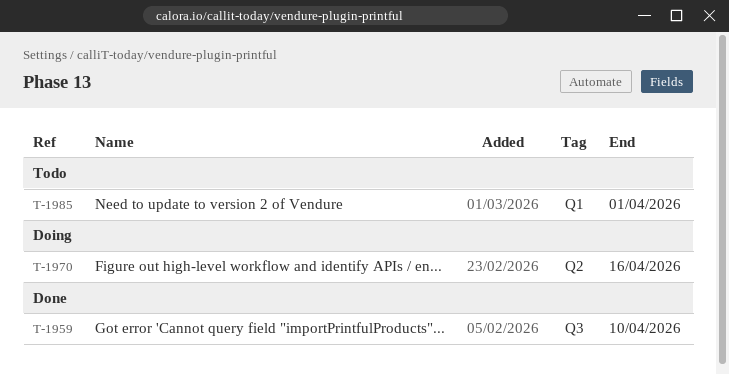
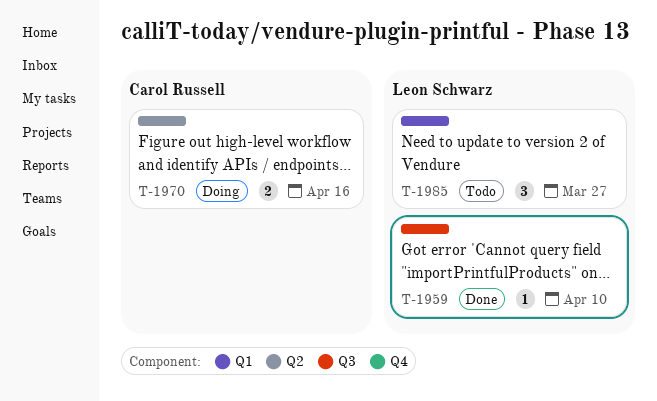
T-1985, due: Apr 1 -> Mar 27

